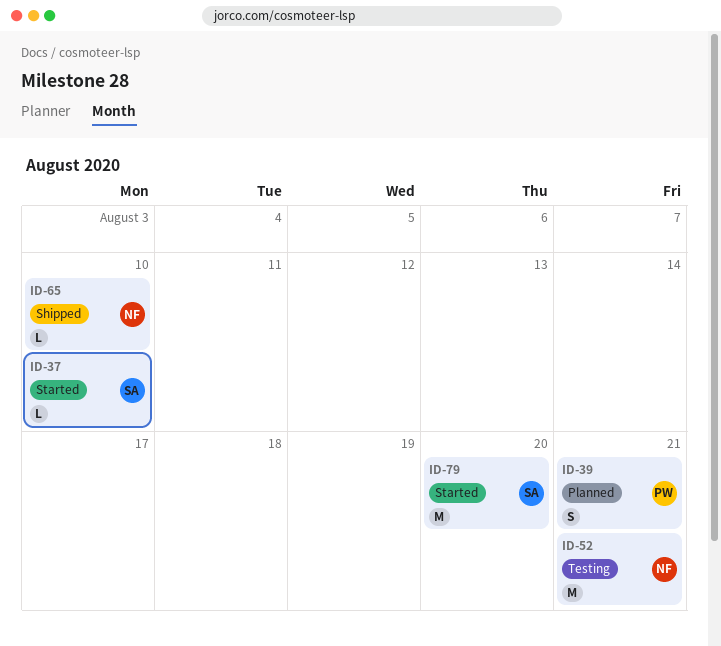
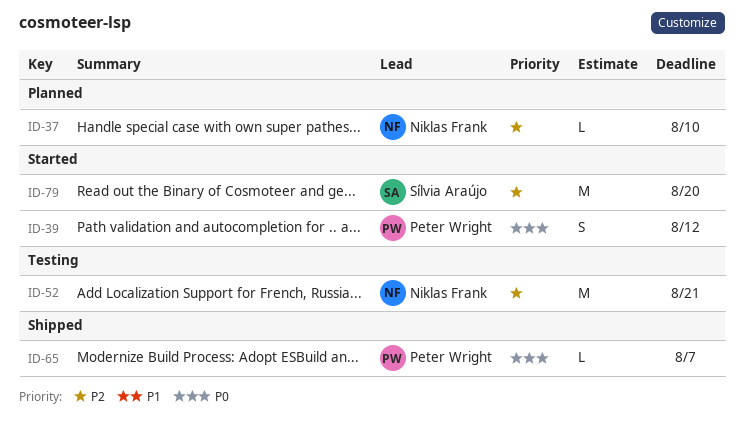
ID-37, status: Started -> Planned
ID-37, owner: Sílvia Araújo -> Niklas Frank
ID-39, status: Planned -> Started
ID-39, due: Aug 21 -> Aug 12
ID-65, owner: Niklas Frank -> Peter Wright
ID-65, due: Aug 10 -> Aug 7

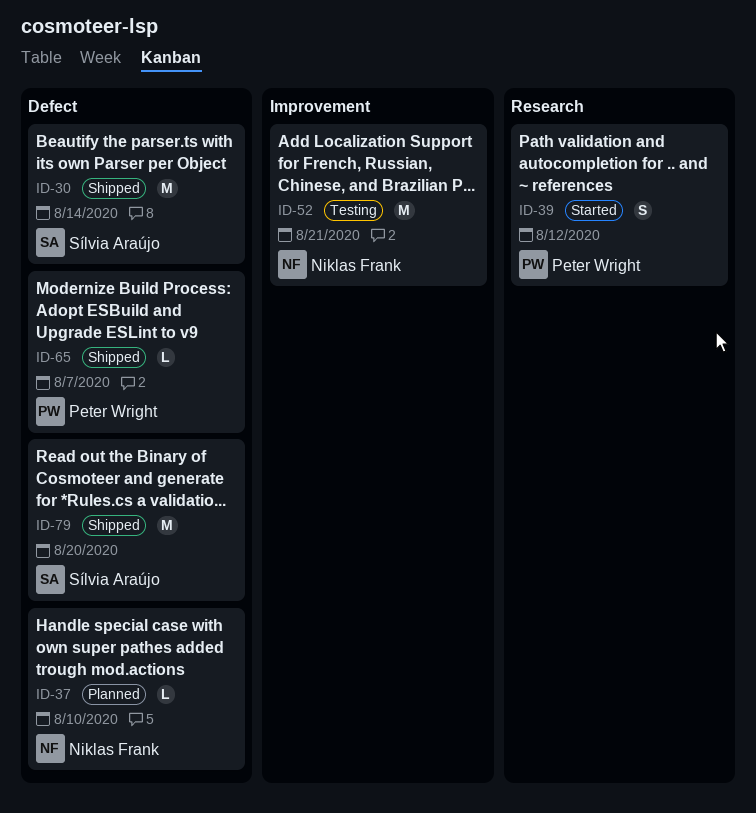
ID-30: none -> present
ID-79, status: Started -> Shipped

